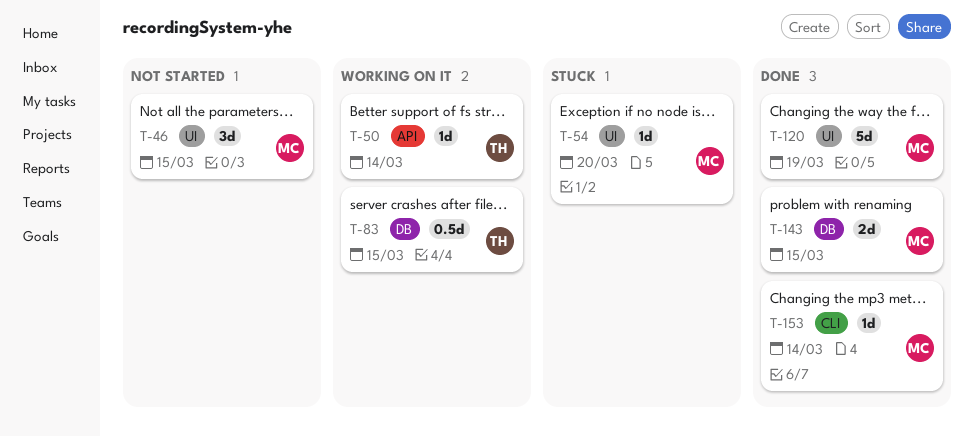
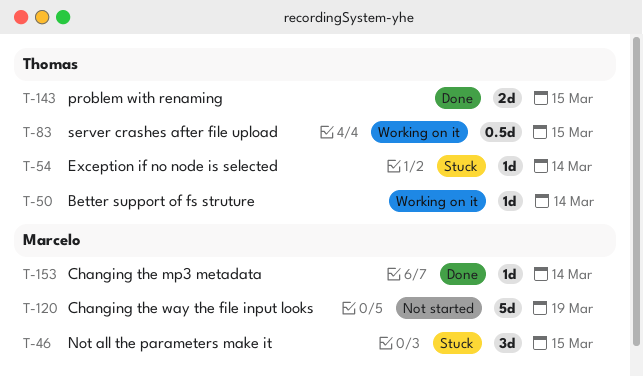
T-46, status: Not started -> Stuck
T-54, owner: Marcelo -> Thomas
T-54, due: Mar 20 -> Mar 14
T-120, status: Done -> Not started
T-143, owner: Marcelo -> Thomas

